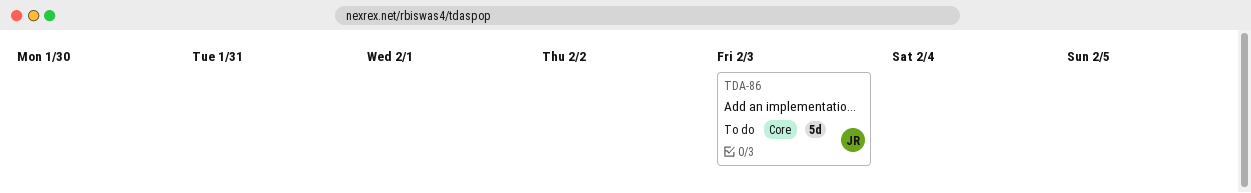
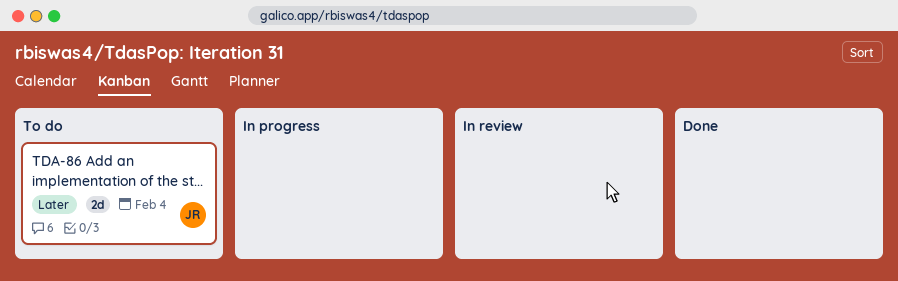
TDA-86, estimate: 5d -> 2d
TDA-86, due: Feb 3 -> Feb 4

